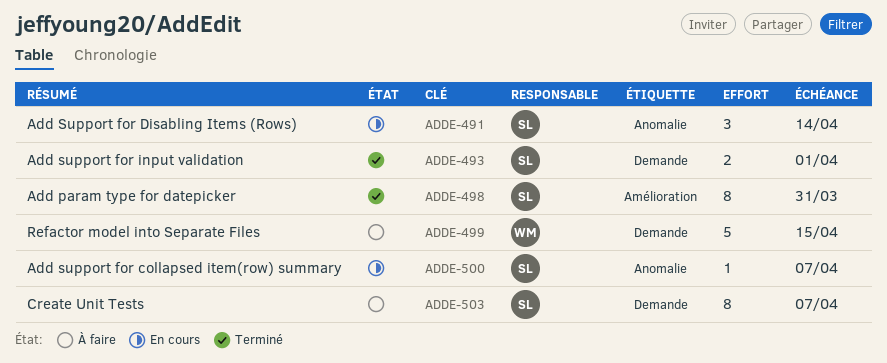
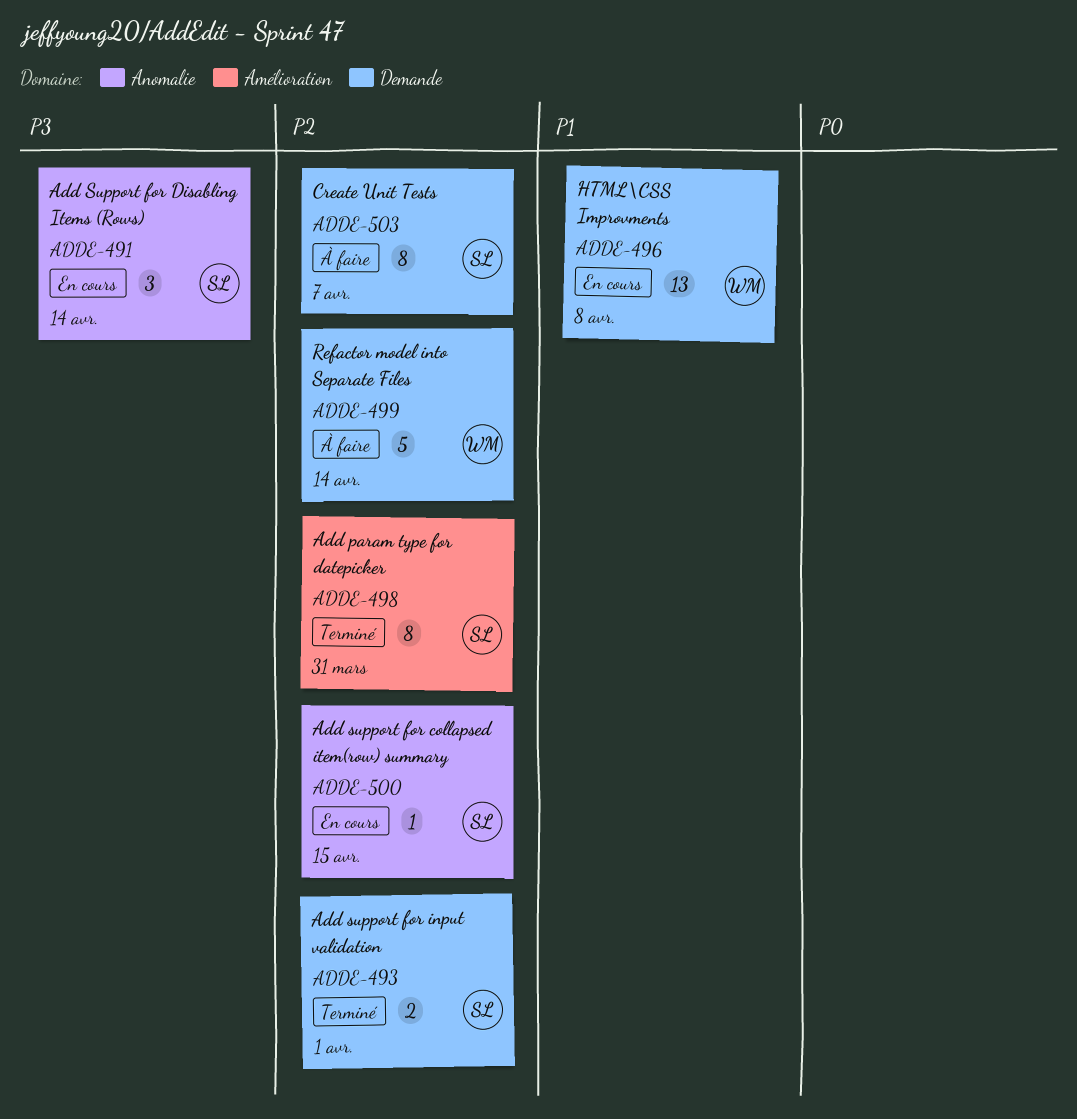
ADDE-496: none -> present
ADDE-499, due: Apr 15 -> Apr 14
ADDE-500, due: Apr 7 -> Apr 15

